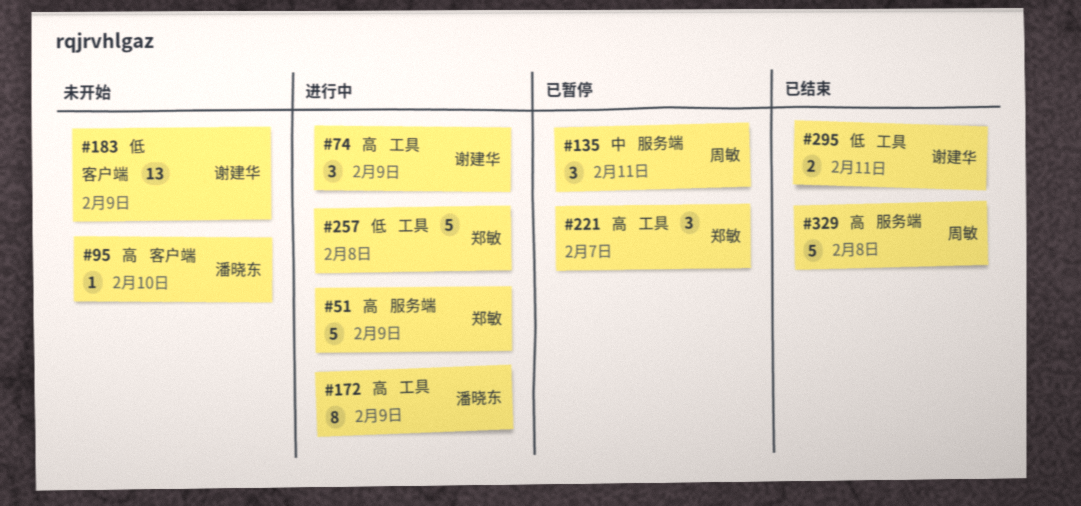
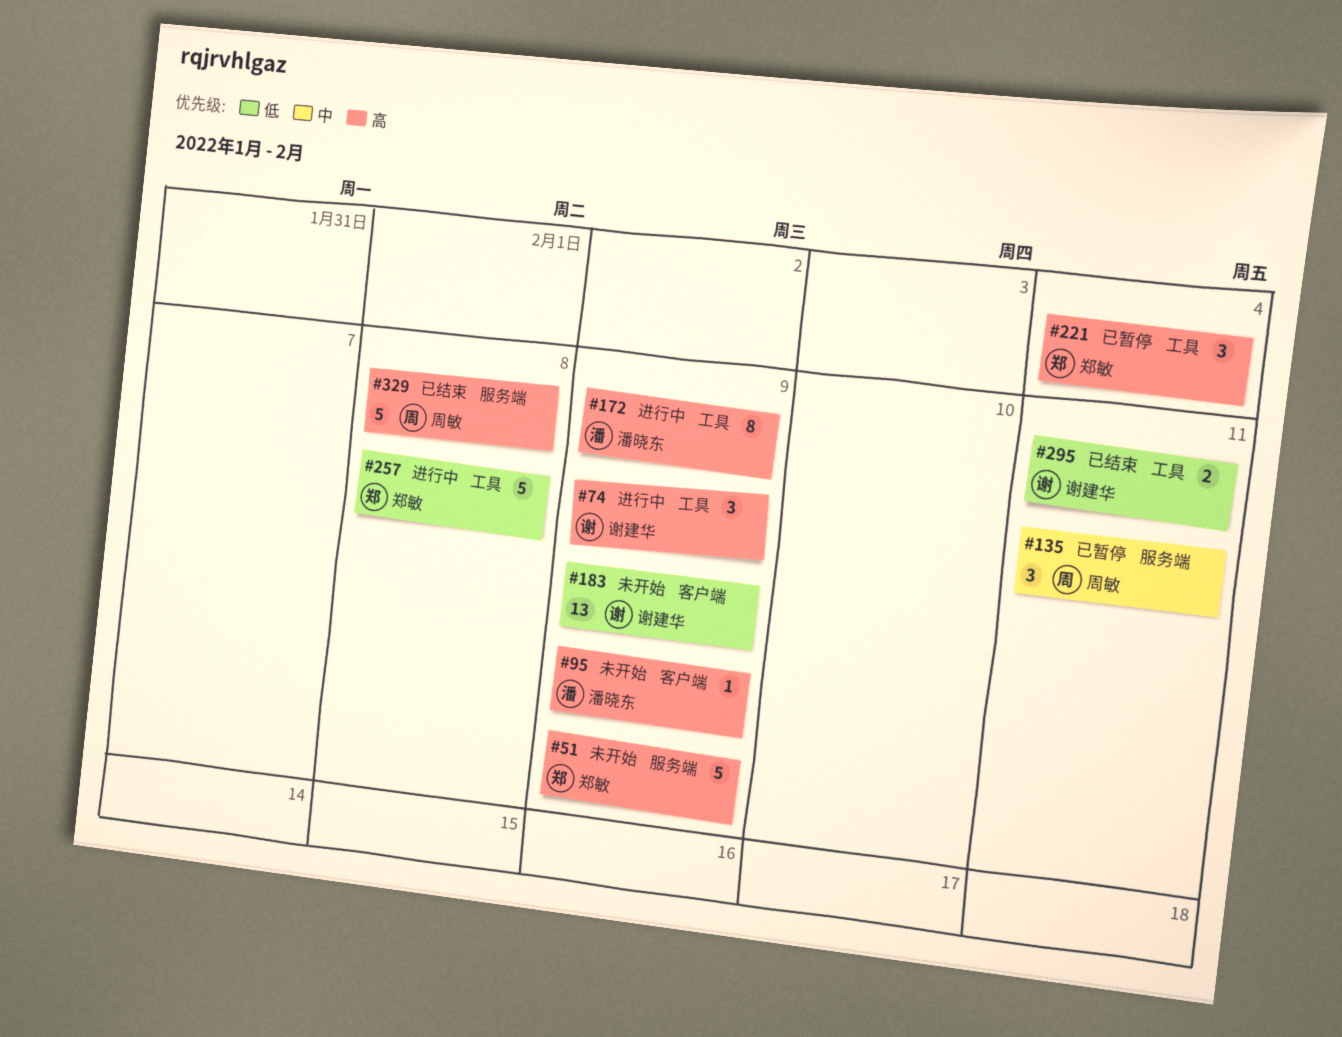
#51, status: 进行中 -> 未开始
#95, due: Feb 10 -> Feb 9
#221, due: Feb 7 -> Feb 4

